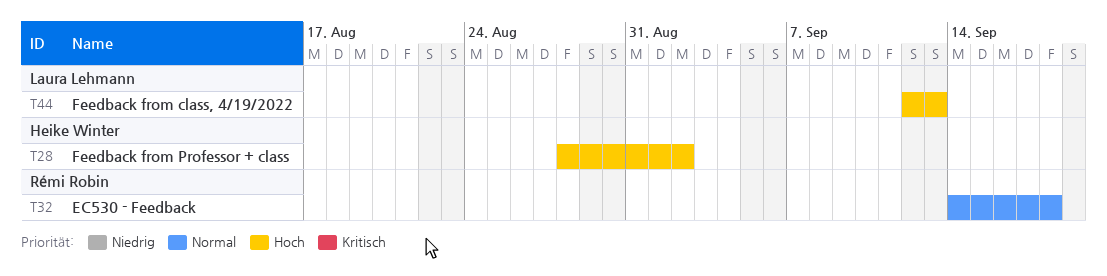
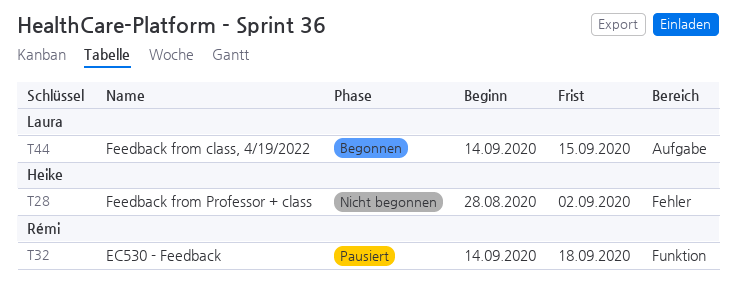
T44, start: Sep 12 -> Sep 14
T44, due: Sep 13 -> Sep 15

